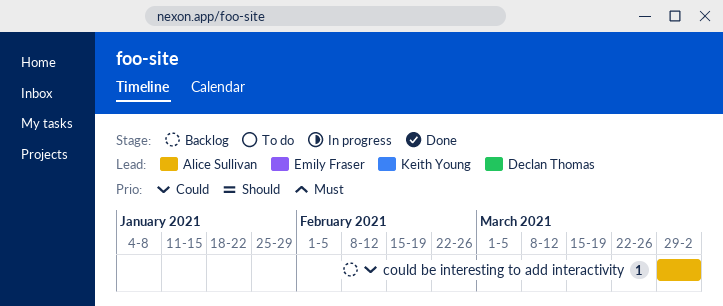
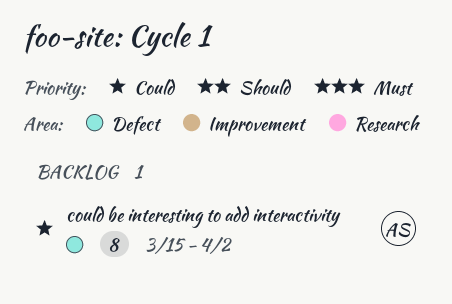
could be interesting to add interactivity, estimate: 1 -> 8
could be interesting to add interactivity, start: Mar 29 -> Mar 15

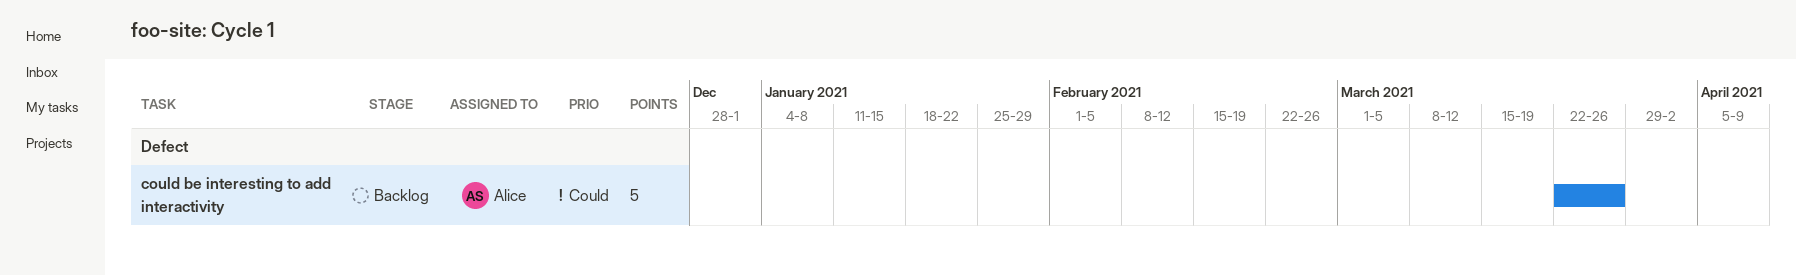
could be interesting to add interactivity, estimate: 8 -> 5
could be interesting to add interactivity, start: Mar 15 -> Mar 22
could be interesting to add interactivity, due: Apr 2 -> Mar 26

